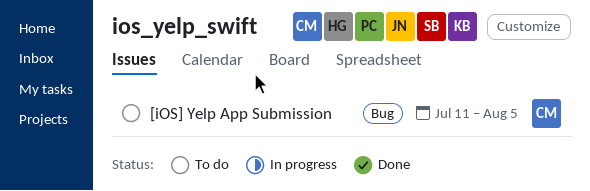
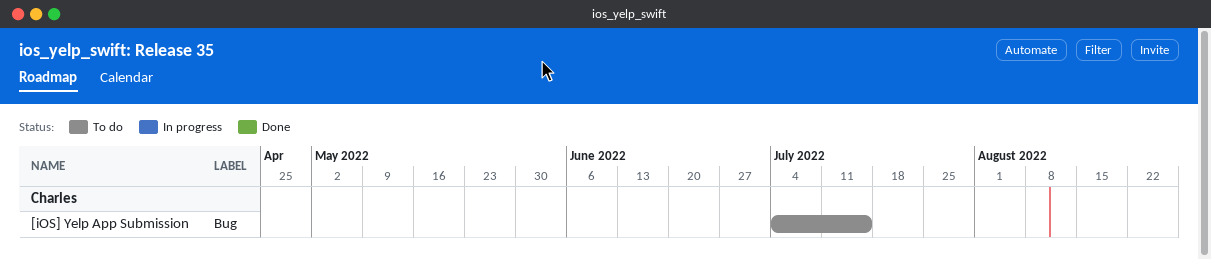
[iOS] Yelp App Submission, start: Jul 11 -> Jul 4
[iOS] Yelp App Submission, due: Aug 5 -> Jul 15

